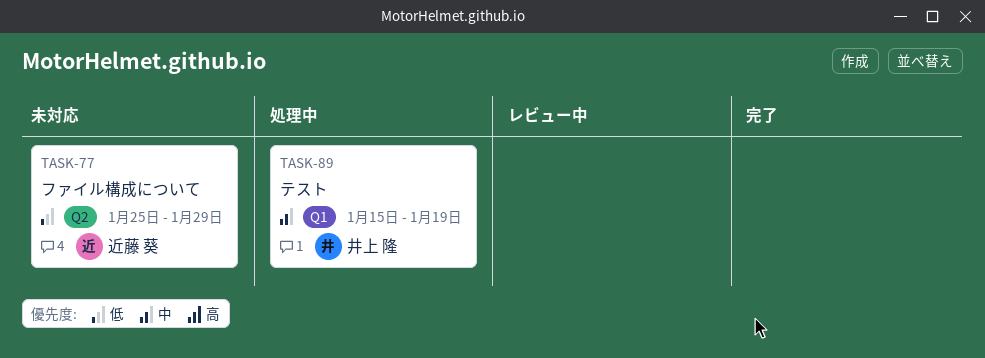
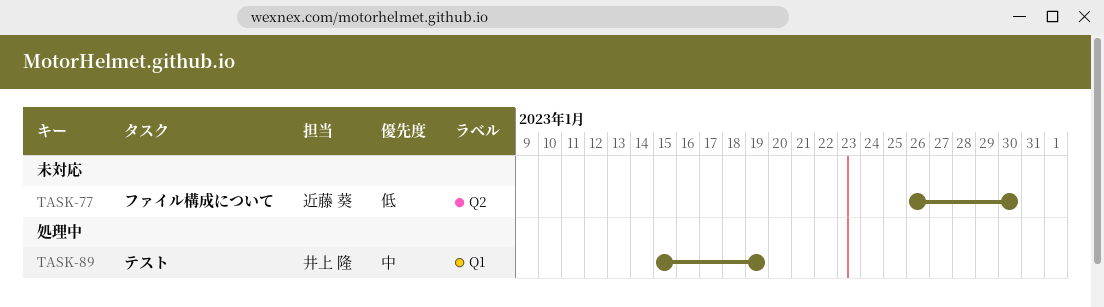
TASK-77, start: Jan 25 -> Jan 26
TASK-77, due: Jan 29 -> Jan 30

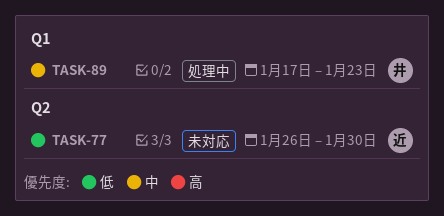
TASK-89, start: Jan 15 -> Jan 17
TASK-89, due: Jan 19 -> Jan 23

